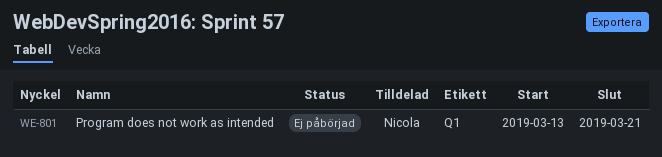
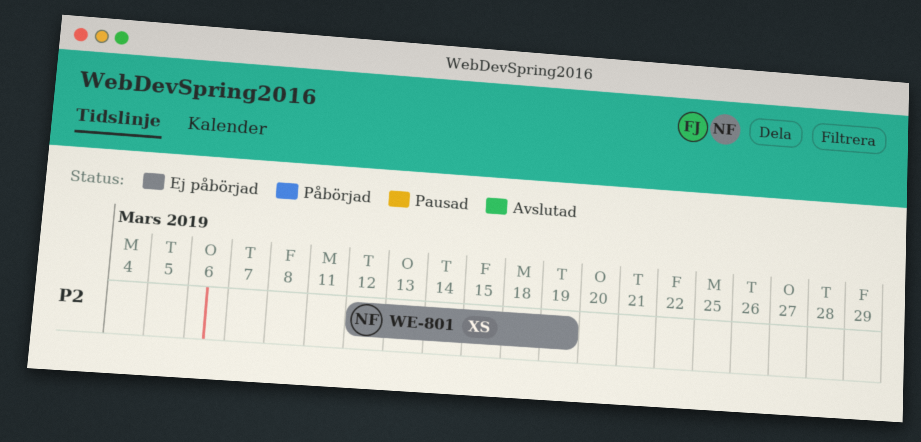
WE-801, start: Mar 13 -> Mar 12
WE-801, due: Mar 21 -> Mar 19

